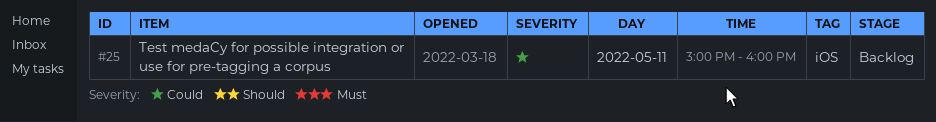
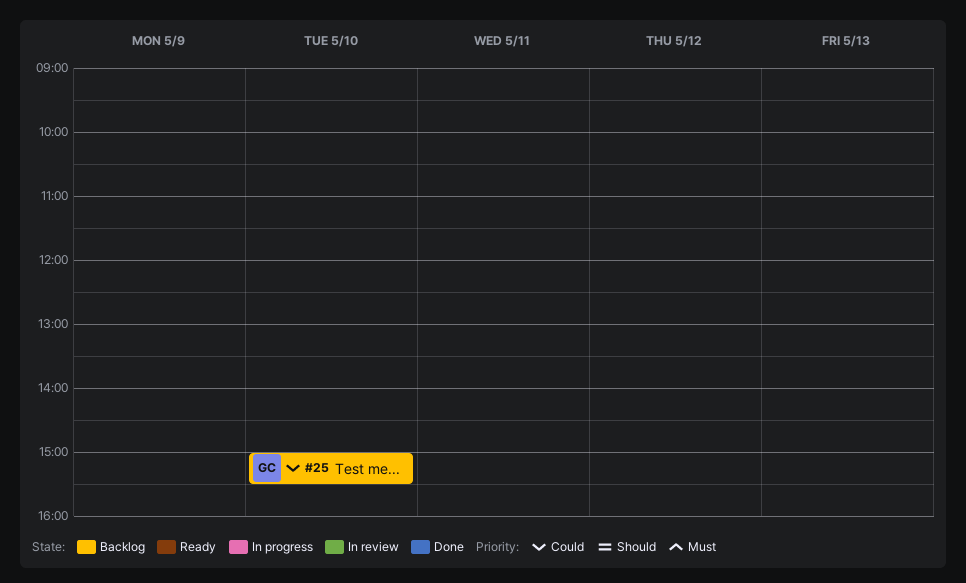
#25, day: May 11 -> May 10
#25, ends: 16:00 -> 15:30

